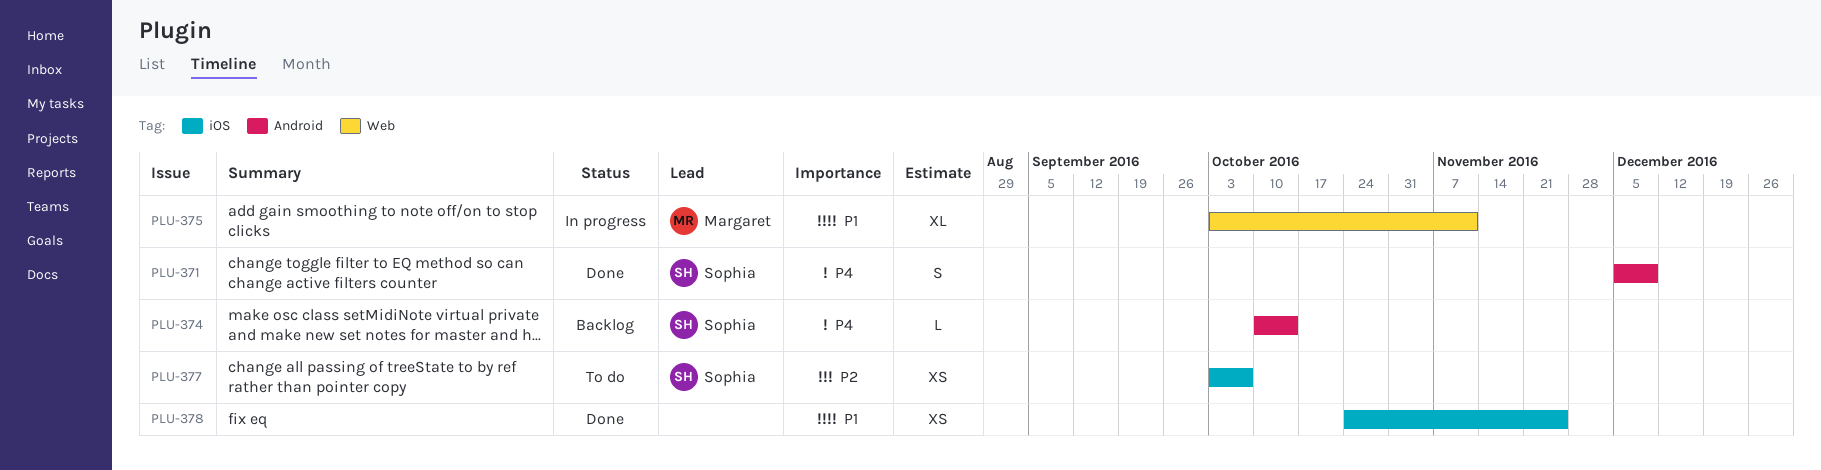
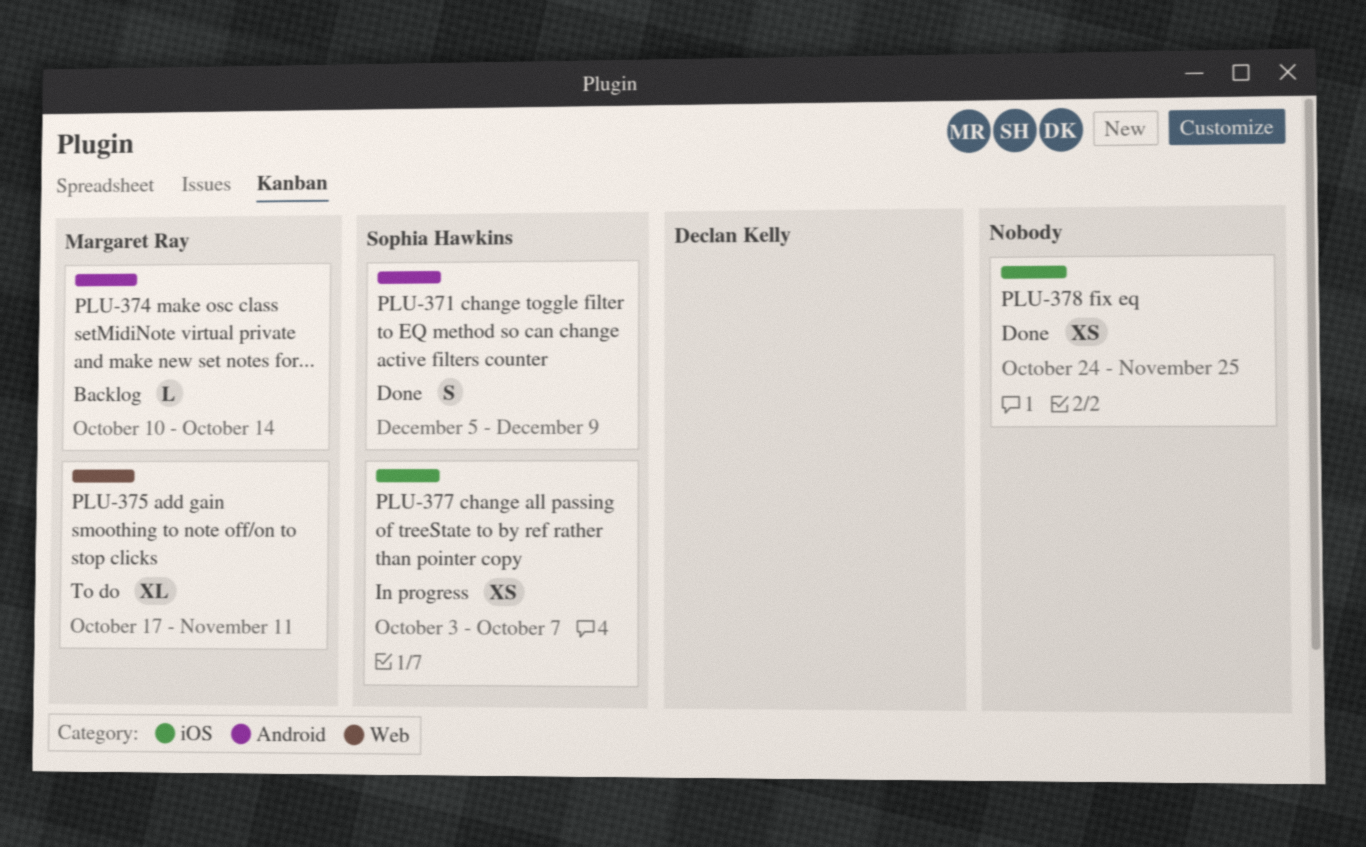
PLU-374, owner: Sophia Hawkins -> Margaret Ray
PLU-375, status: In progress -> To do
PLU-375, start: Oct 3 -> Oct 17
PLU-377, status: To do -> In progress

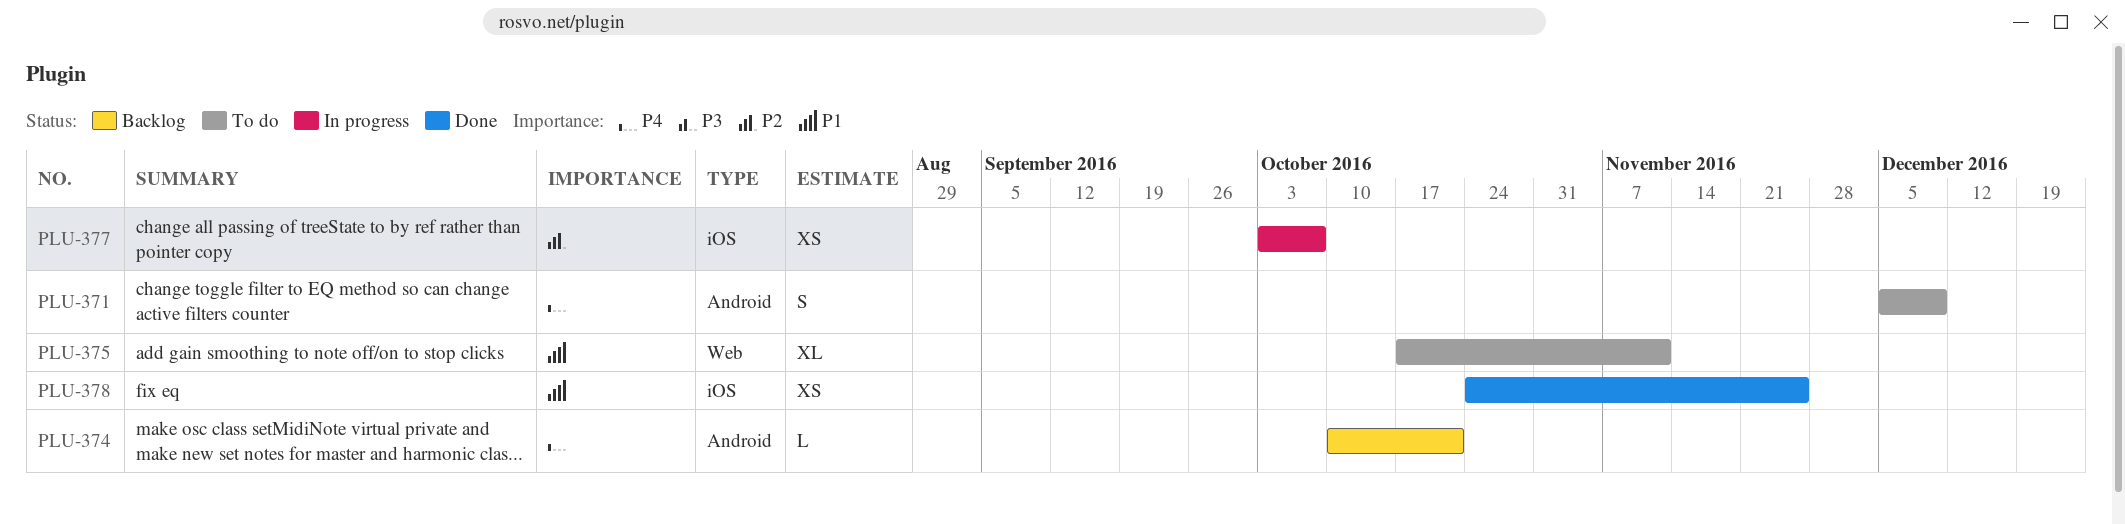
PLU-371, status: Done -> To do
PLU-374, due: Oct 14 -> Oct 21

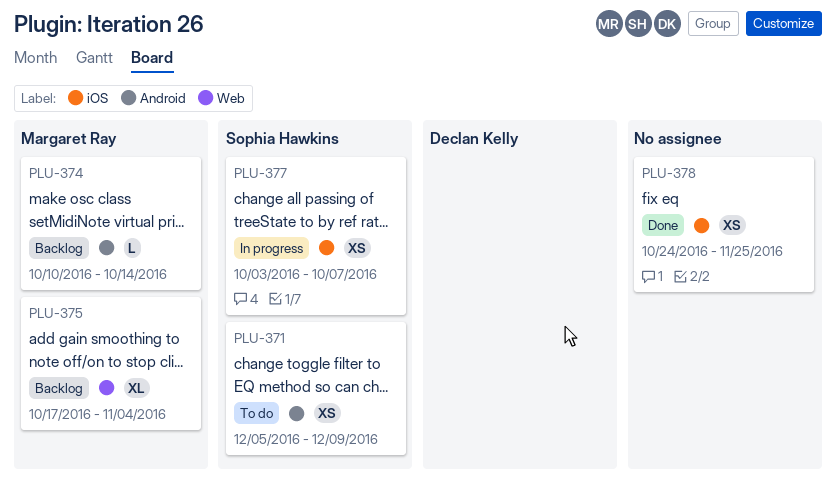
PLU-371, estimate: S -> XS
PLU-374, due: Oct 21 -> Oct 14
PLU-375, status: To do -> Backlog
PLU-375, due: Nov 11 -> Nov 4

